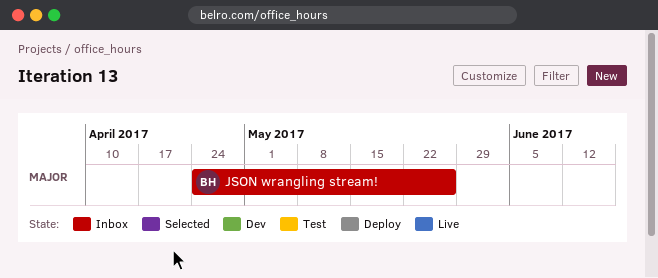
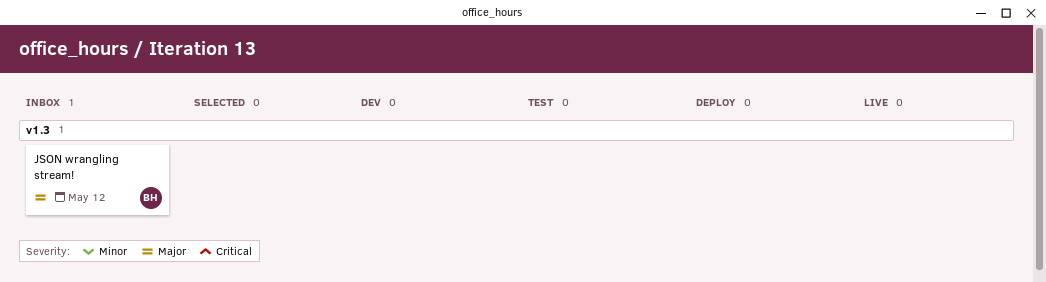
JSON wrangling stream!, due: May 26 -> May 12

